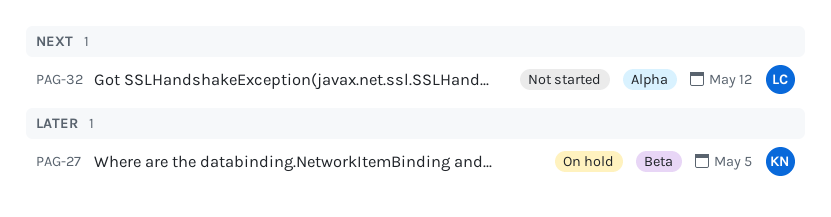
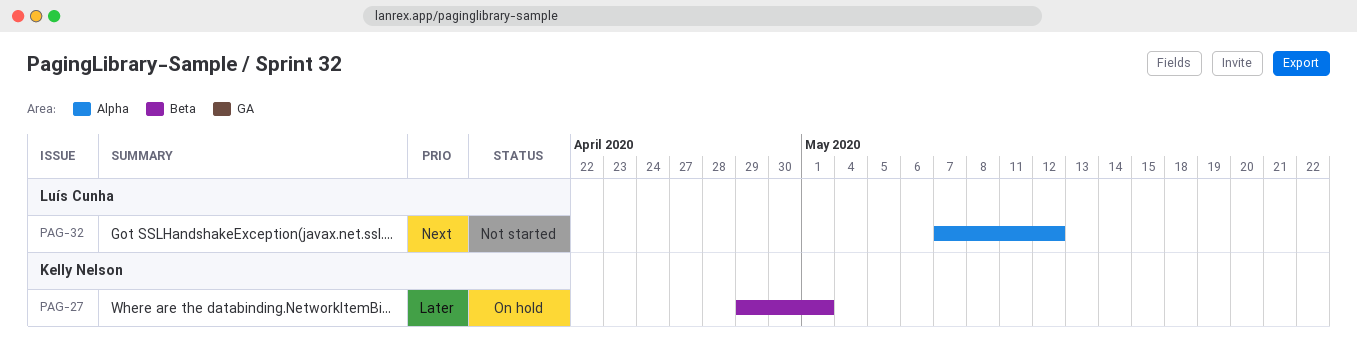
PAG-27, due: May 5 -> May 1

